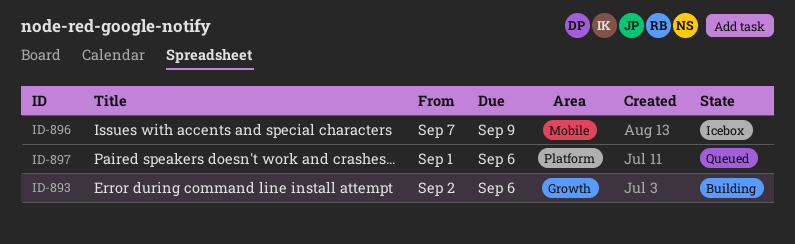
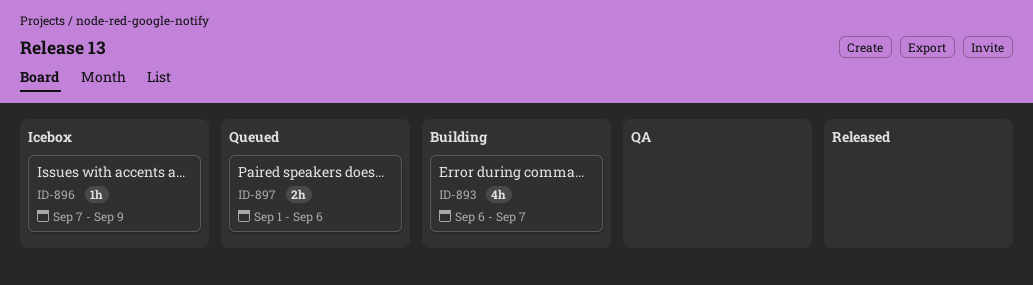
ID-893, start: Sep 2 -> Sep 6
ID-893, due: Sep 6 -> Sep 7

